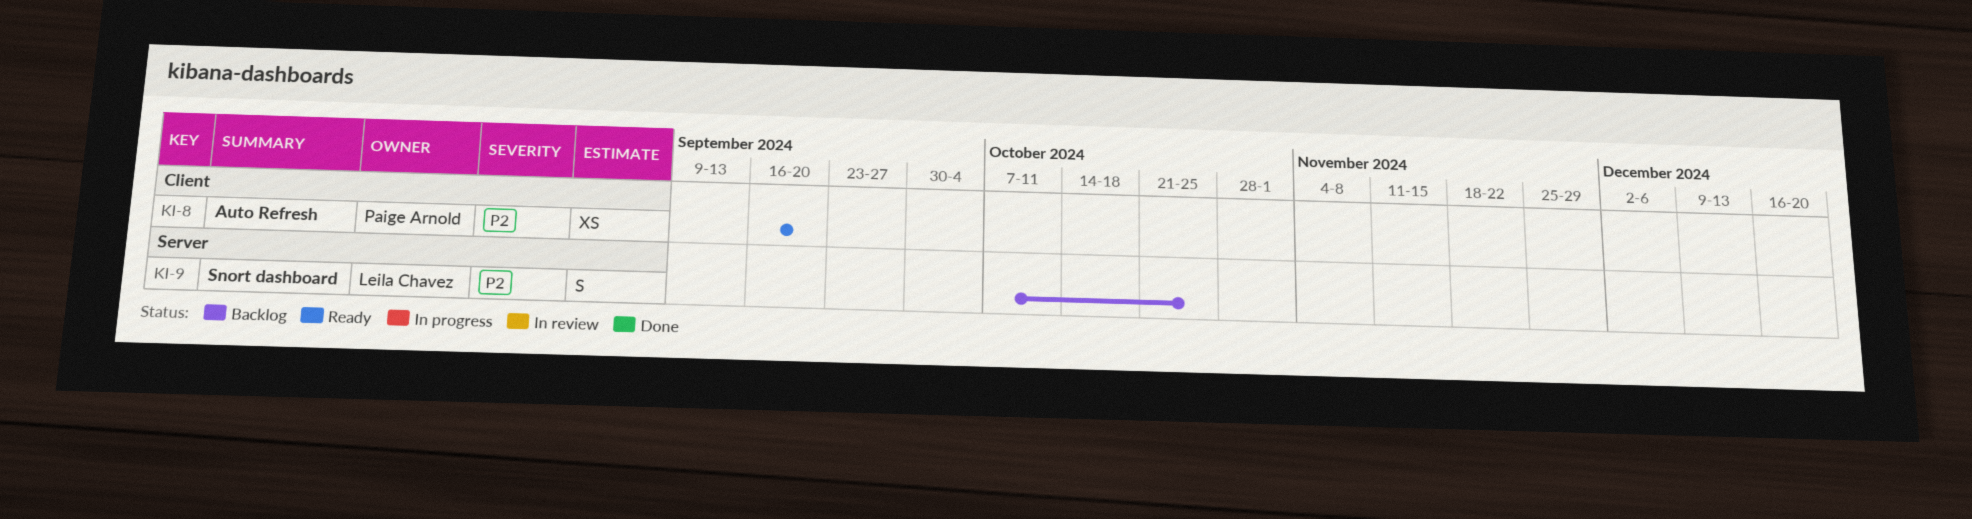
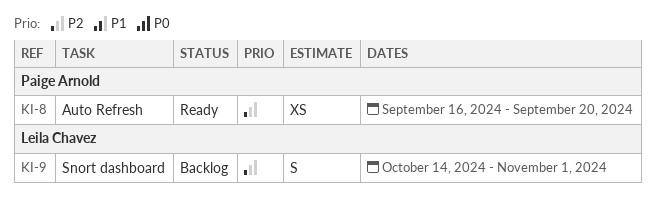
KI-9, start: Oct 7 -> Oct 14
KI-9, due: Oct 25 -> Nov 1

